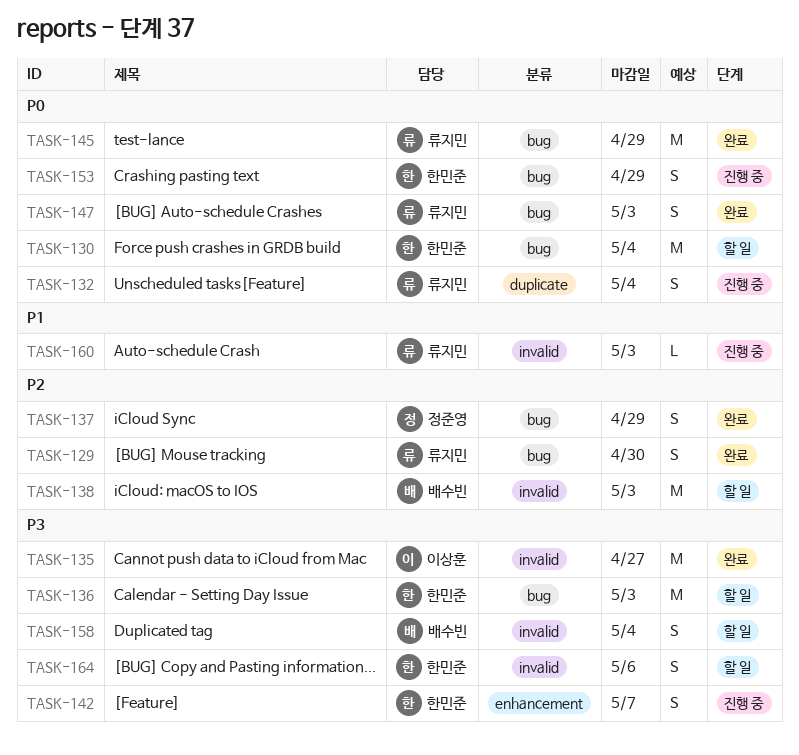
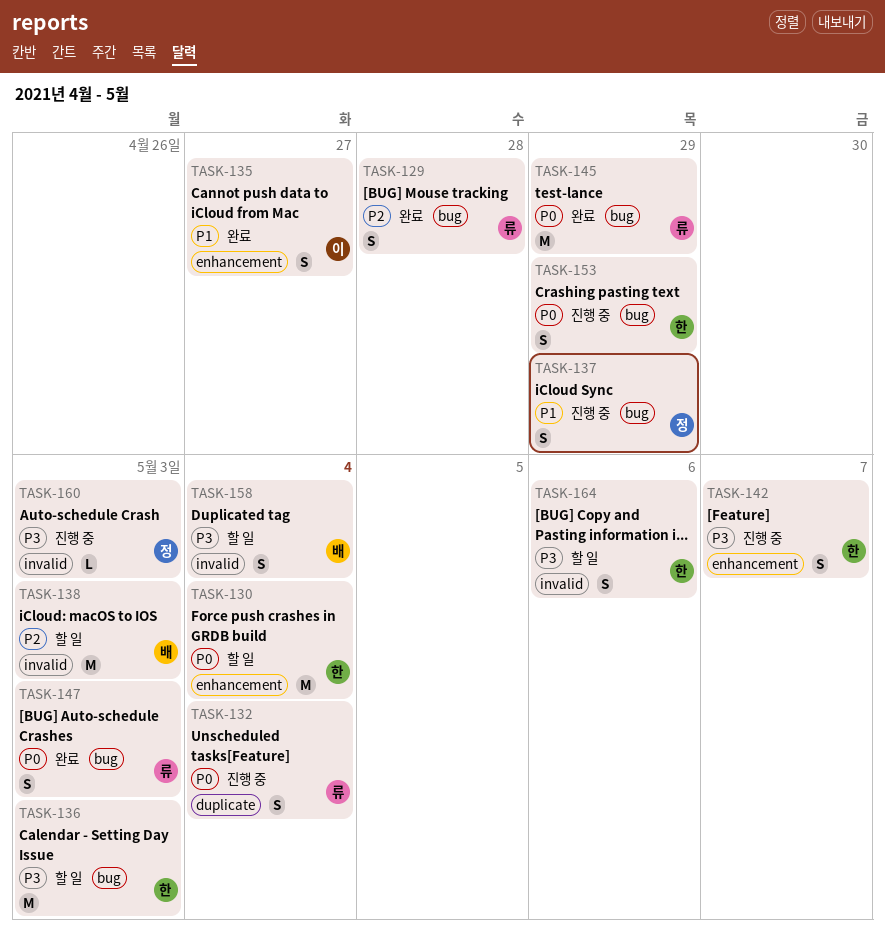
TASK-129, due: Apr 30 -> Apr 28
TASK-130, label: bug -> enhancement
TASK-135, priority: P3 -> P1
TASK-135, label: invalid -> enhancement
TASK-135, estimate: M -> S
TASK-137, status: 완료 -> 진행 중
TASK-137, priority: P2 -> P1
TASK-160, owner: 류지민 -> 정준영
TASK-160, priority: P1 -> P3

